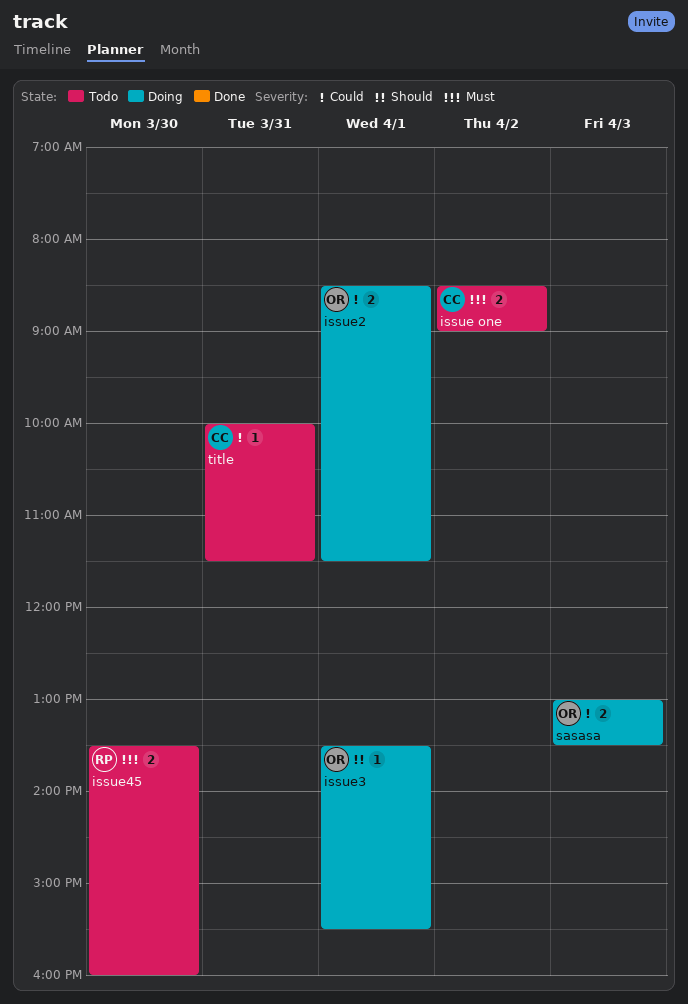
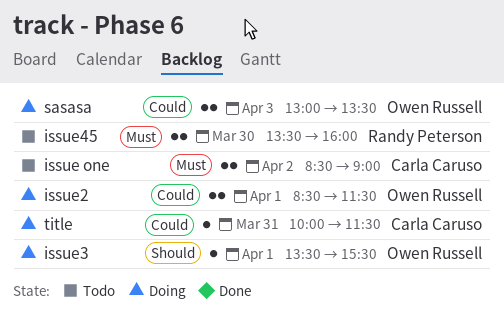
title, status: Todo -> Doing

